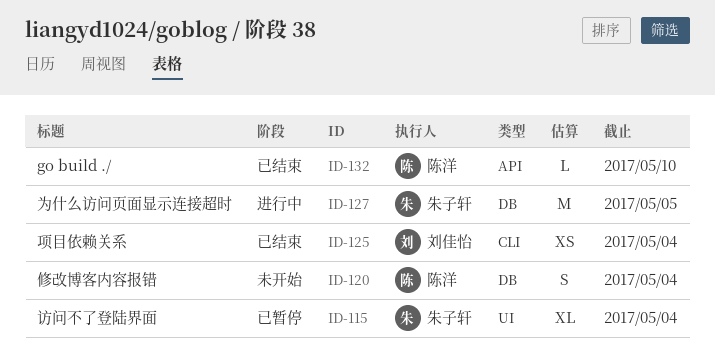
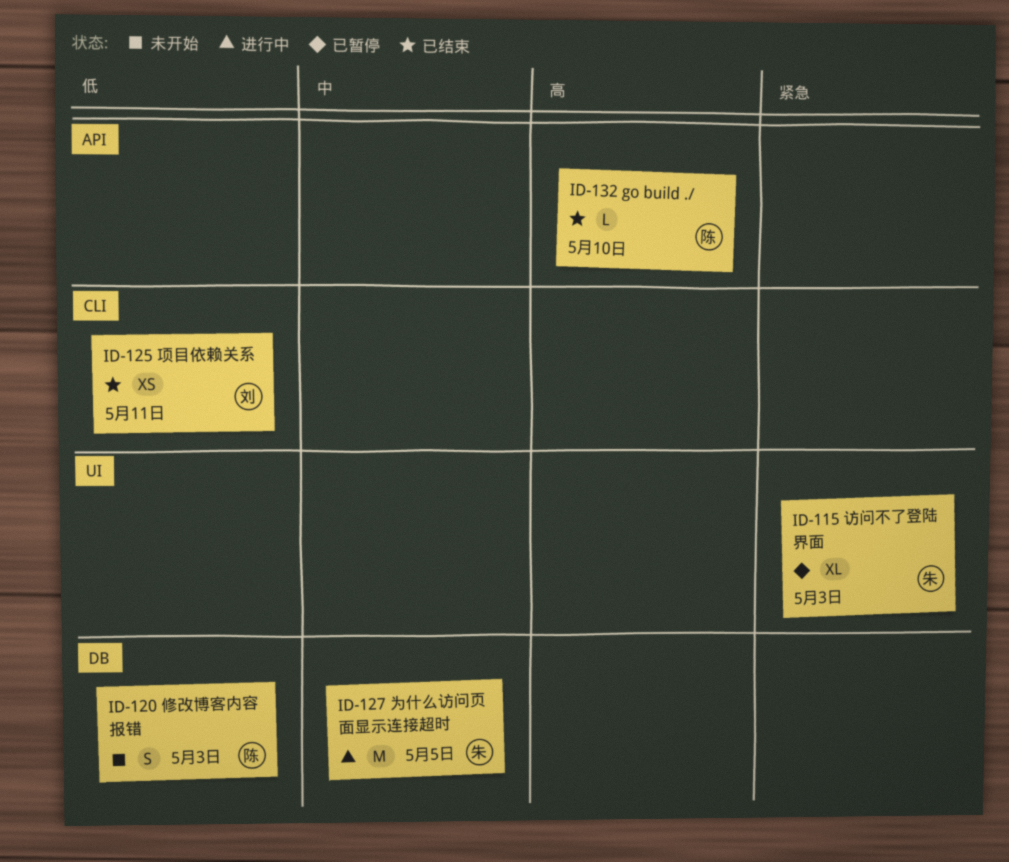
ID-115, due: May 4 -> May 3
ID-120, due: May 4 -> May 3
ID-125, due: May 4 -> May 11

